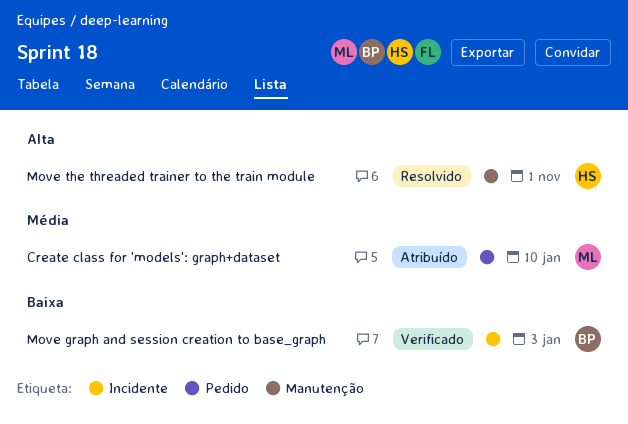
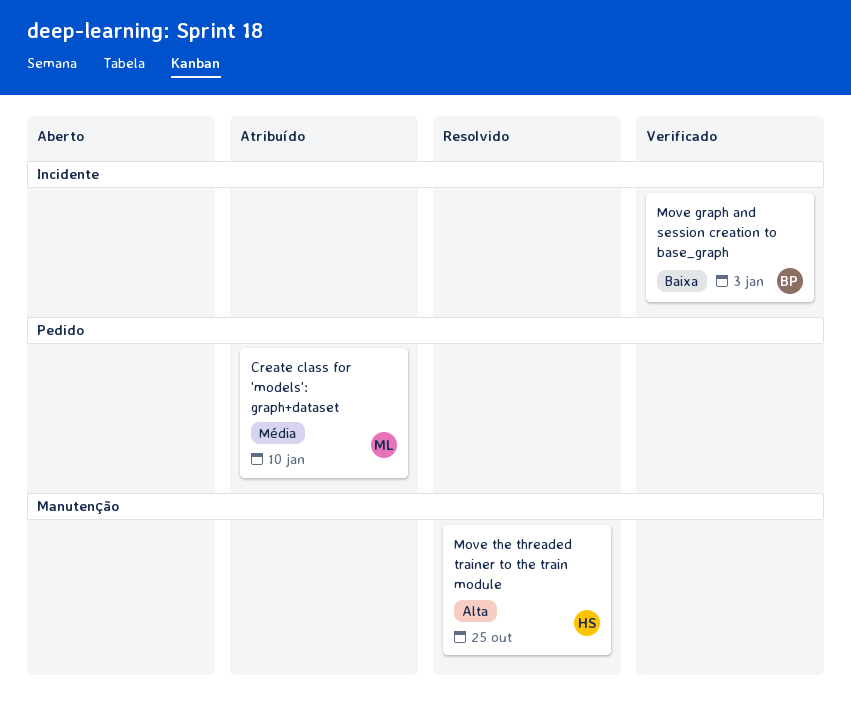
Move the threaded trainer to the train module, due: Nov 1 -> Oct 25

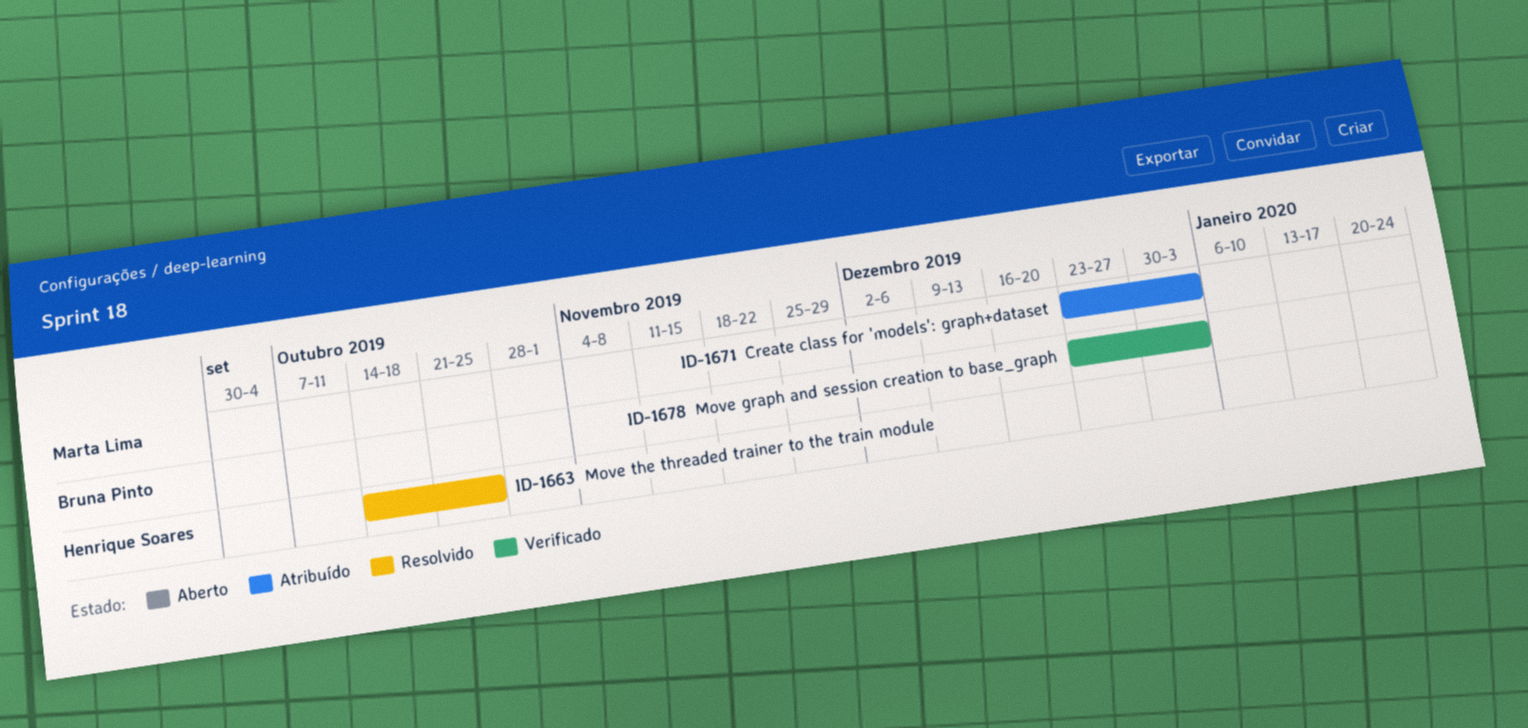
Create class for 'models': graph+dataset, due: Jan 10 -> Jan 3

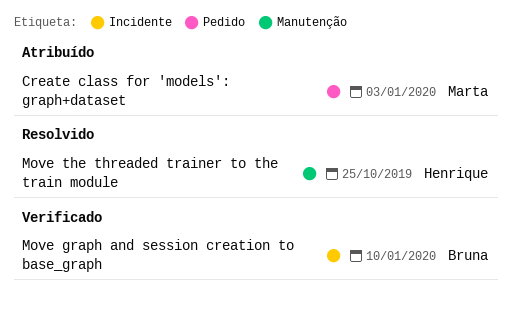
Move graph and session creation to base_graph, due: Jan 3 -> Jan 10

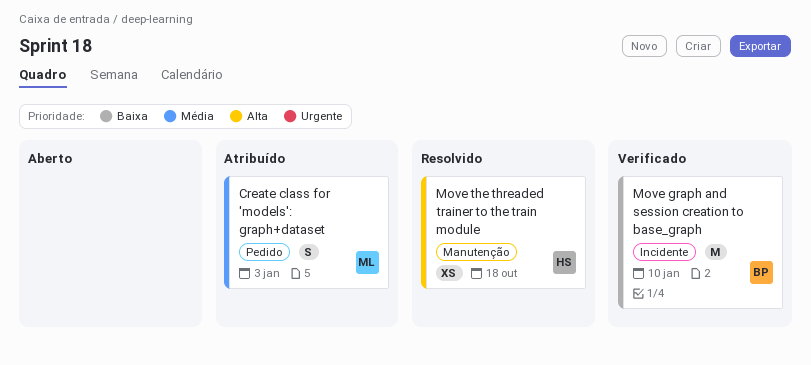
Move the threaded trainer to the train module, due: Oct 25 -> Oct 18

